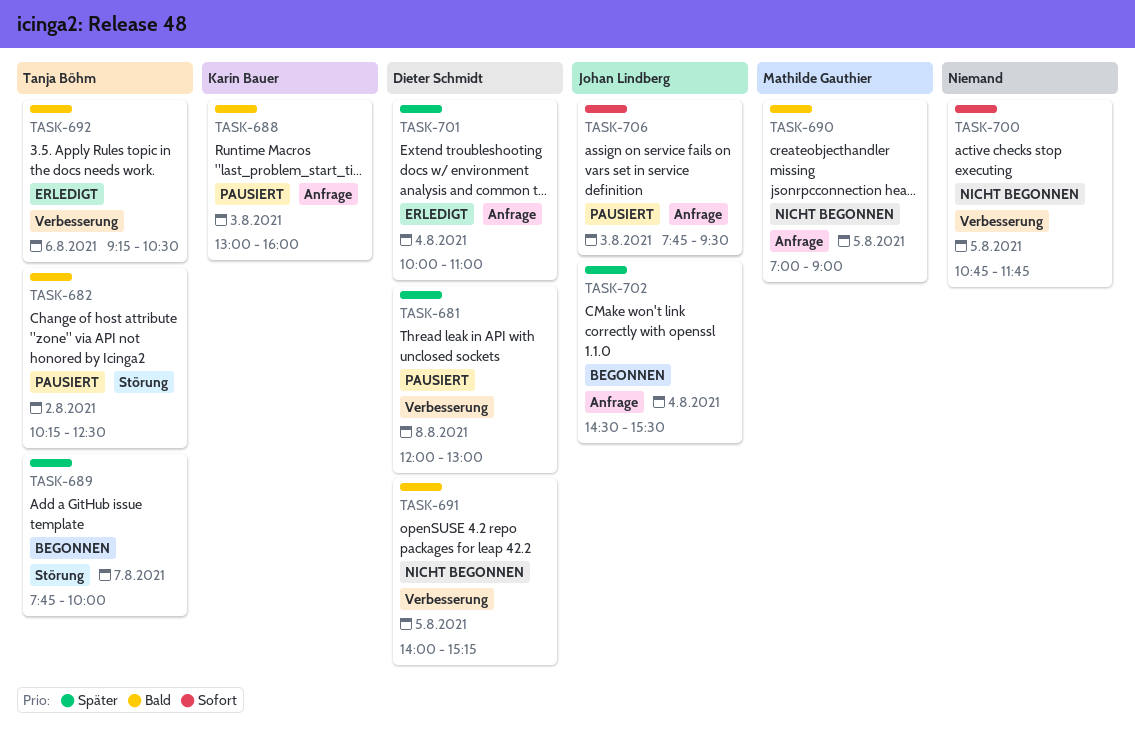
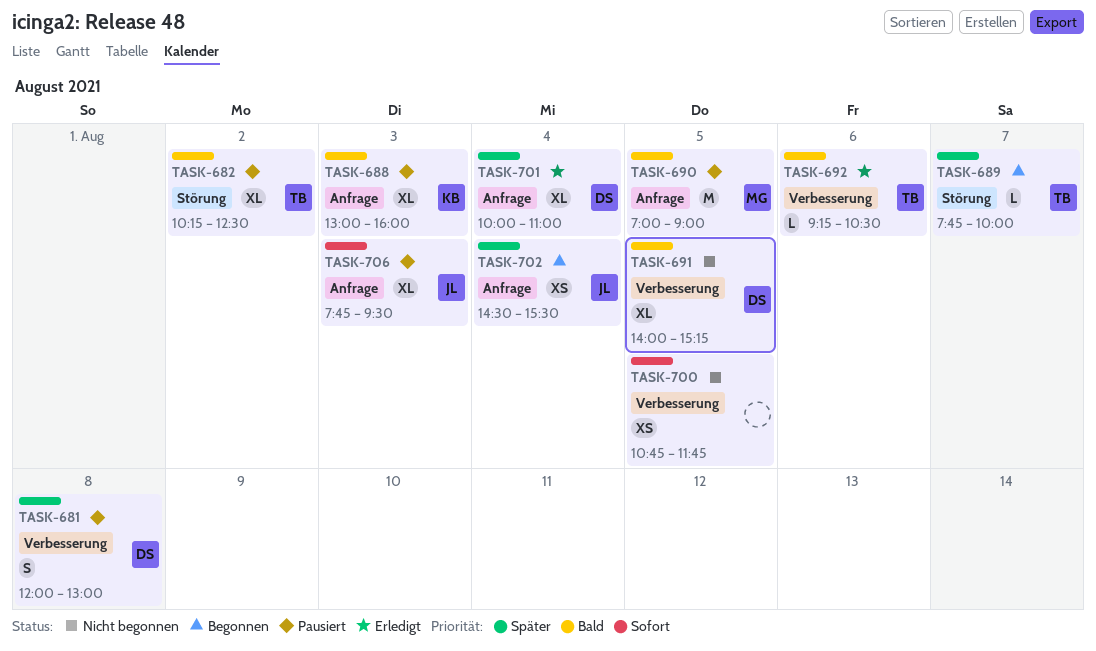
TASK-690, status: Nicht begonnen -> Pausiert

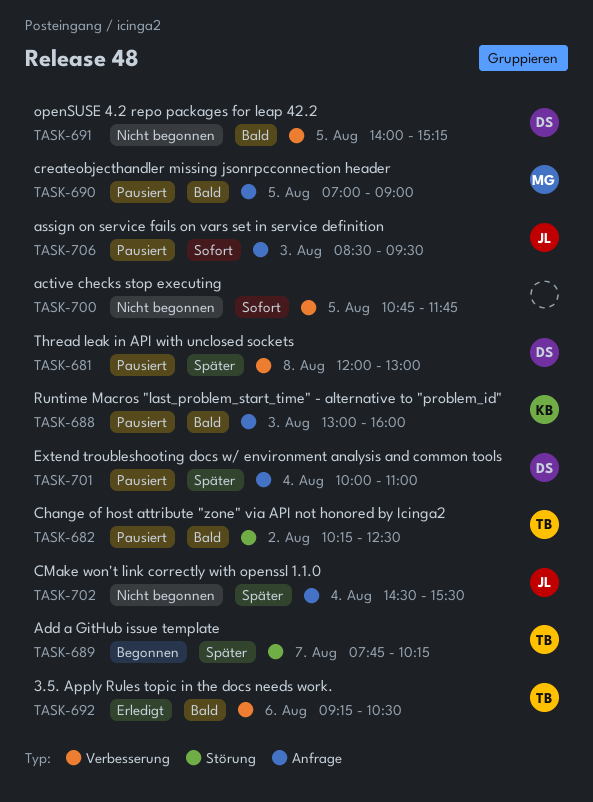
TASK-689, ends: 10:00 -> 10:15
TASK-701, status: Erledigt -> Pausiert
TASK-702, status: Begonnen -> Nicht begonnen
TASK-706, begins: 07:45 -> 08:30

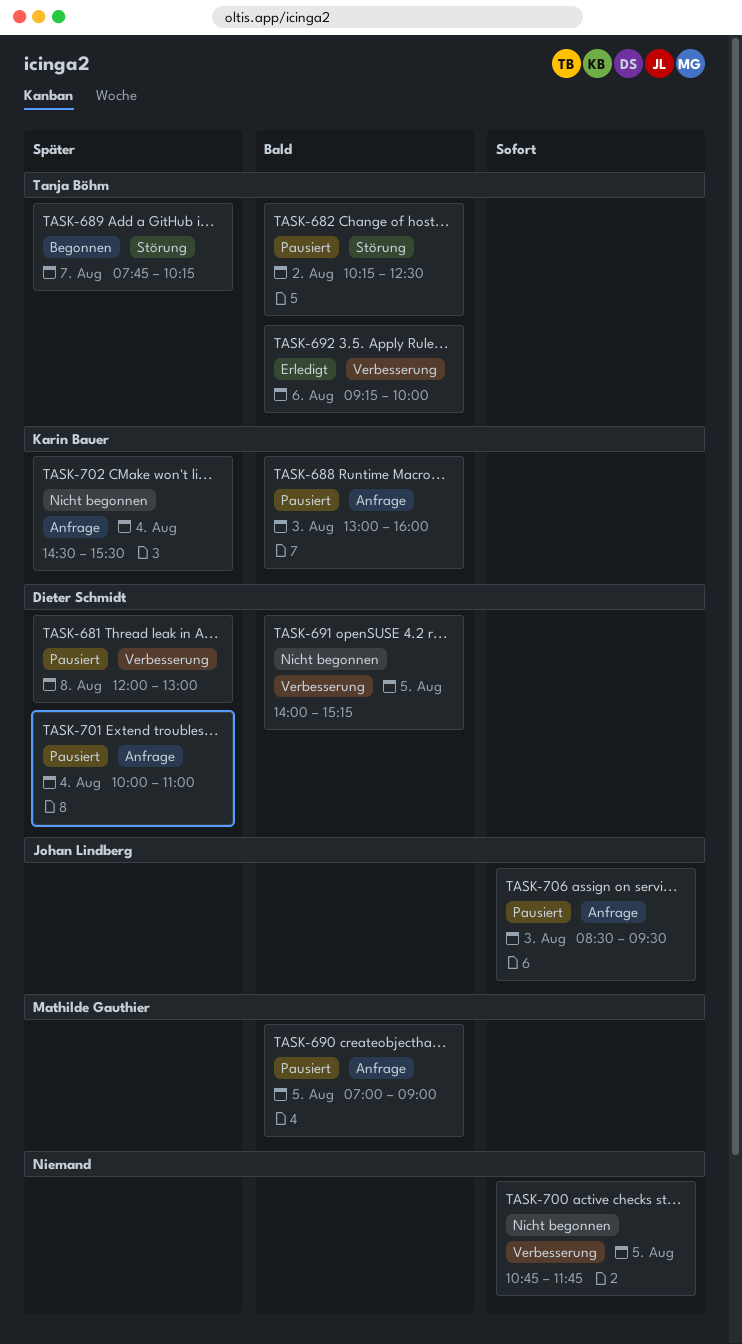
TASK-692, ends: 10:30 -> 10:00
TASK-702, owner: Johan Lindberg -> Karin Bauer

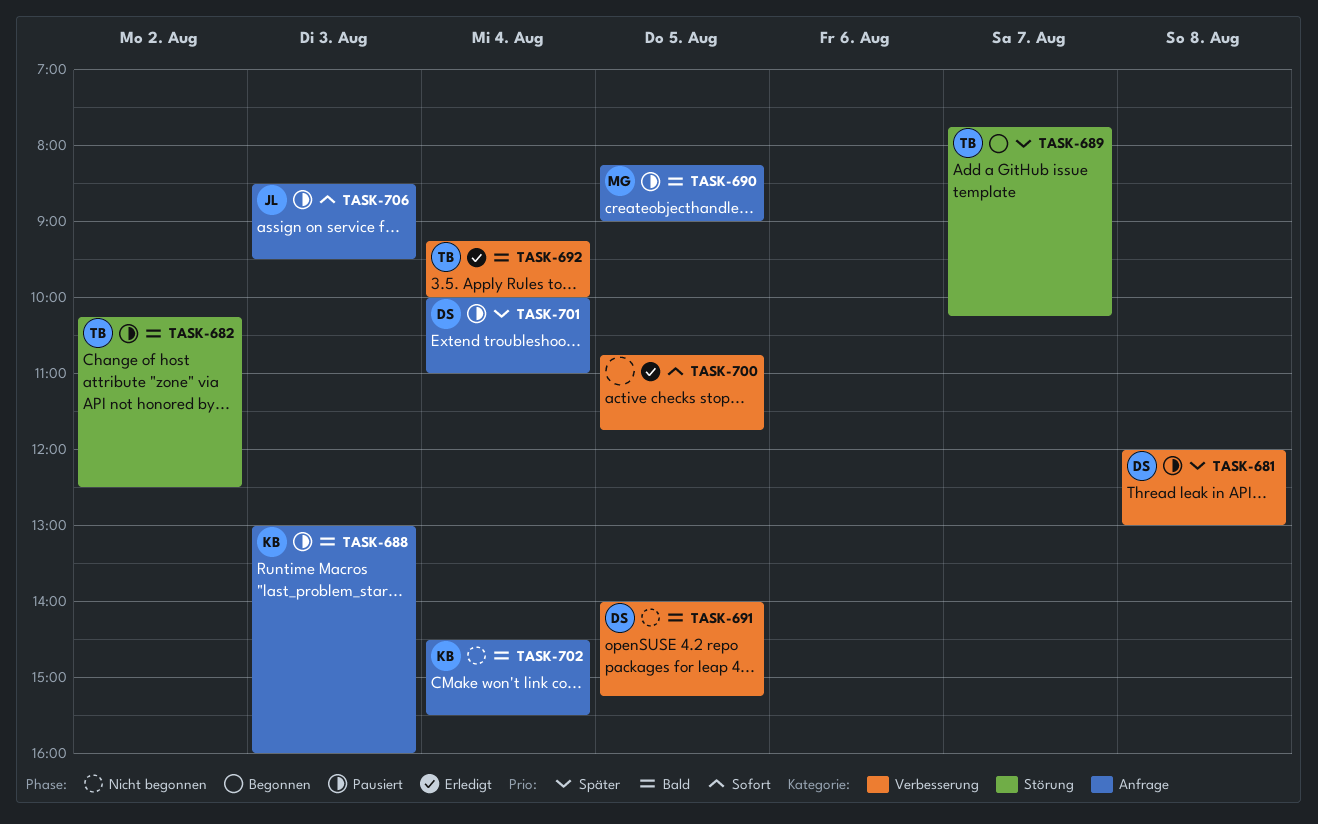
TASK-690, begins: 07:00 -> 08:15
TASK-692, day: Aug 6 -> Aug 4
TASK-700, status: Nicht begonnen -> Erledigt
TASK-702, priority: Später -> Bald

